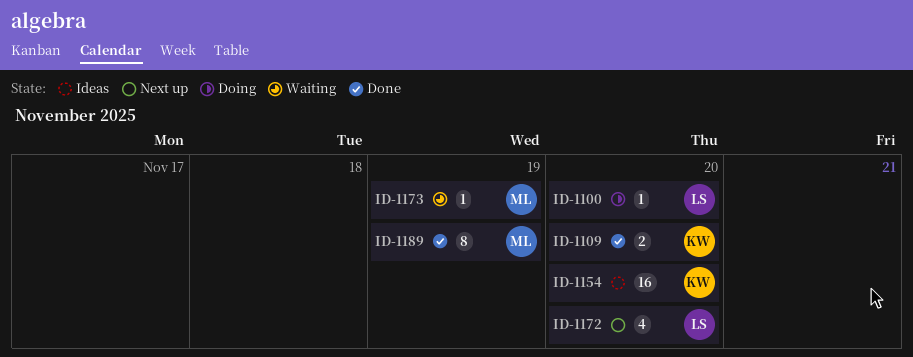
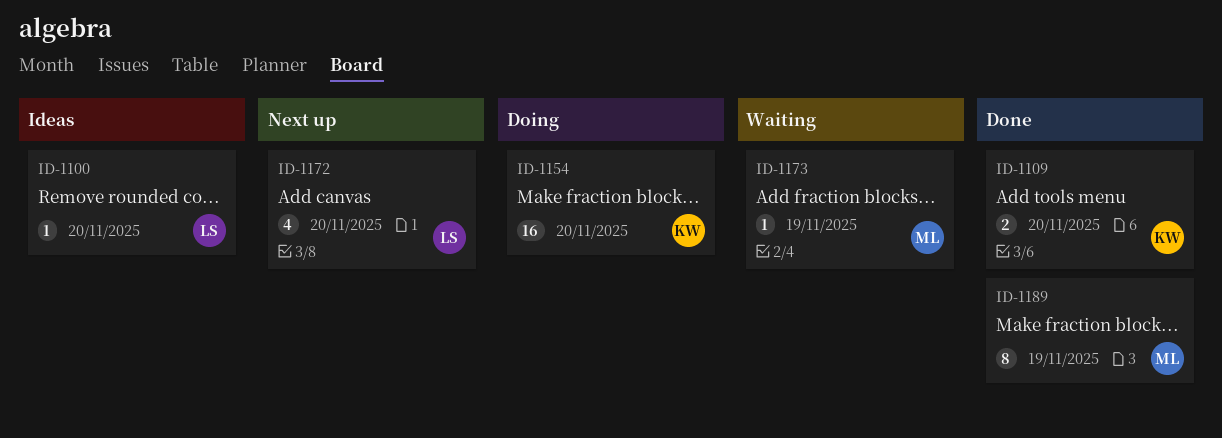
ID-1100, status: Doing -> Ideas
ID-1154, status: Ideas -> Doing

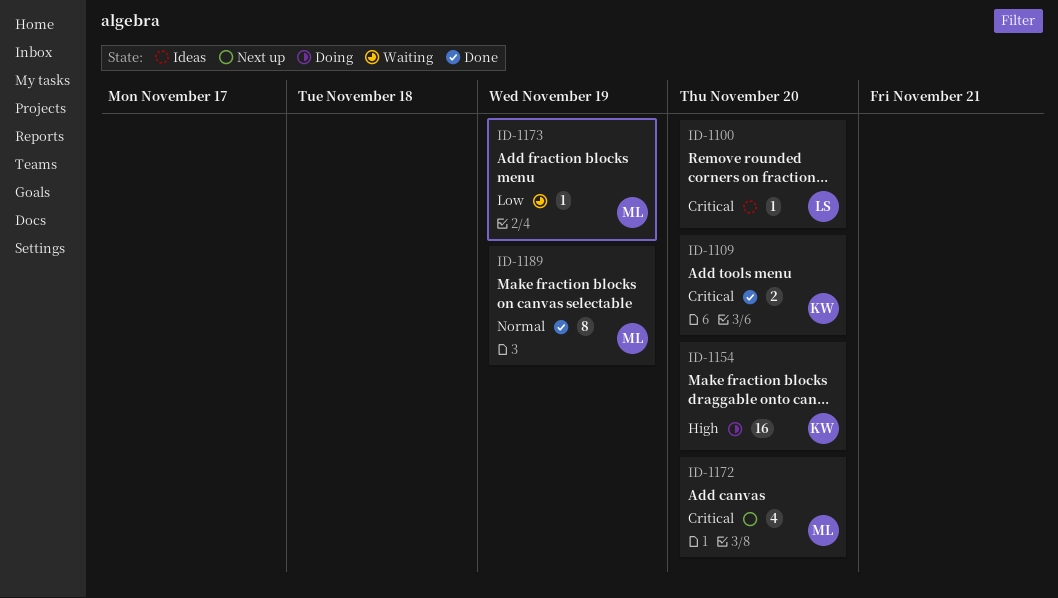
ID-1172, owner: LS -> ML

